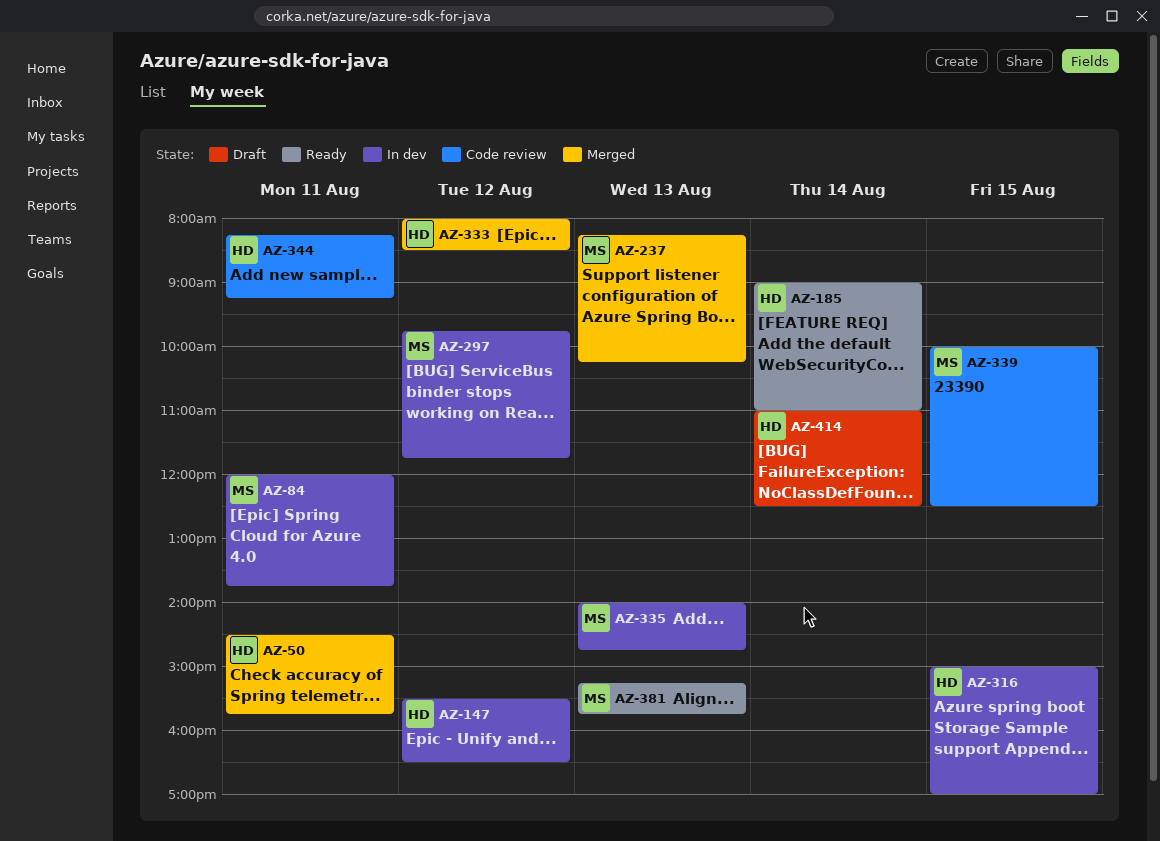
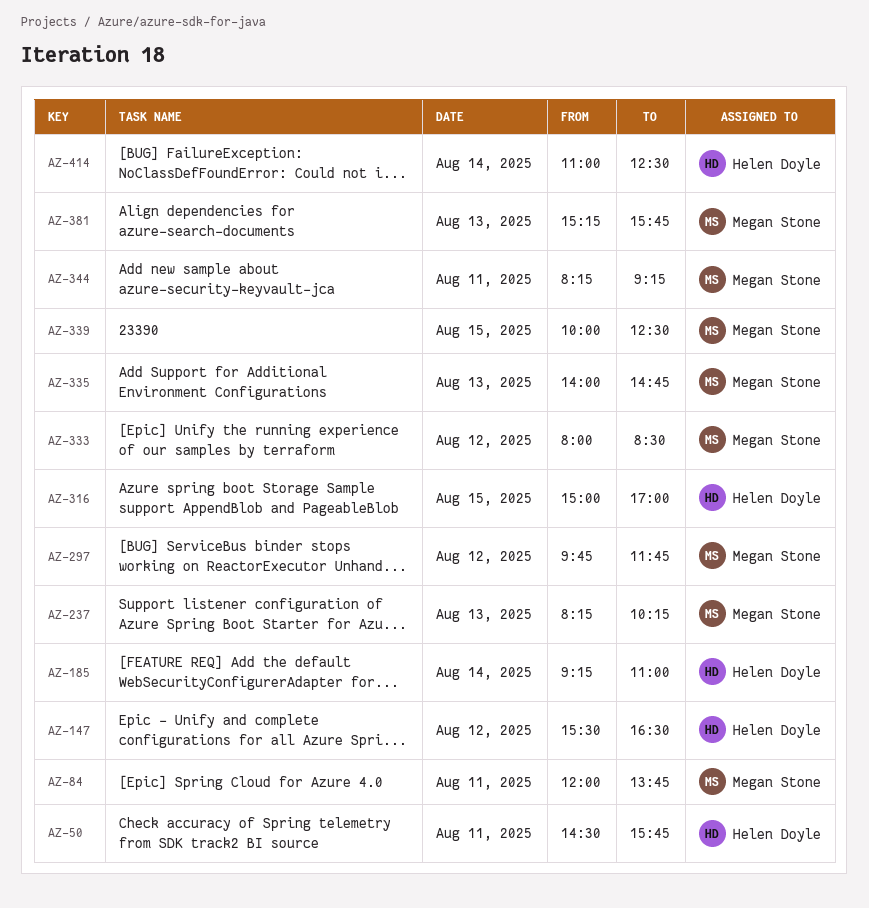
AZ-185, begins: 09:00 -> 09:15
AZ-333, owner: Helen Doyle -> Megan Stone
AZ-344, owner: Helen Doyle -> Megan Stone

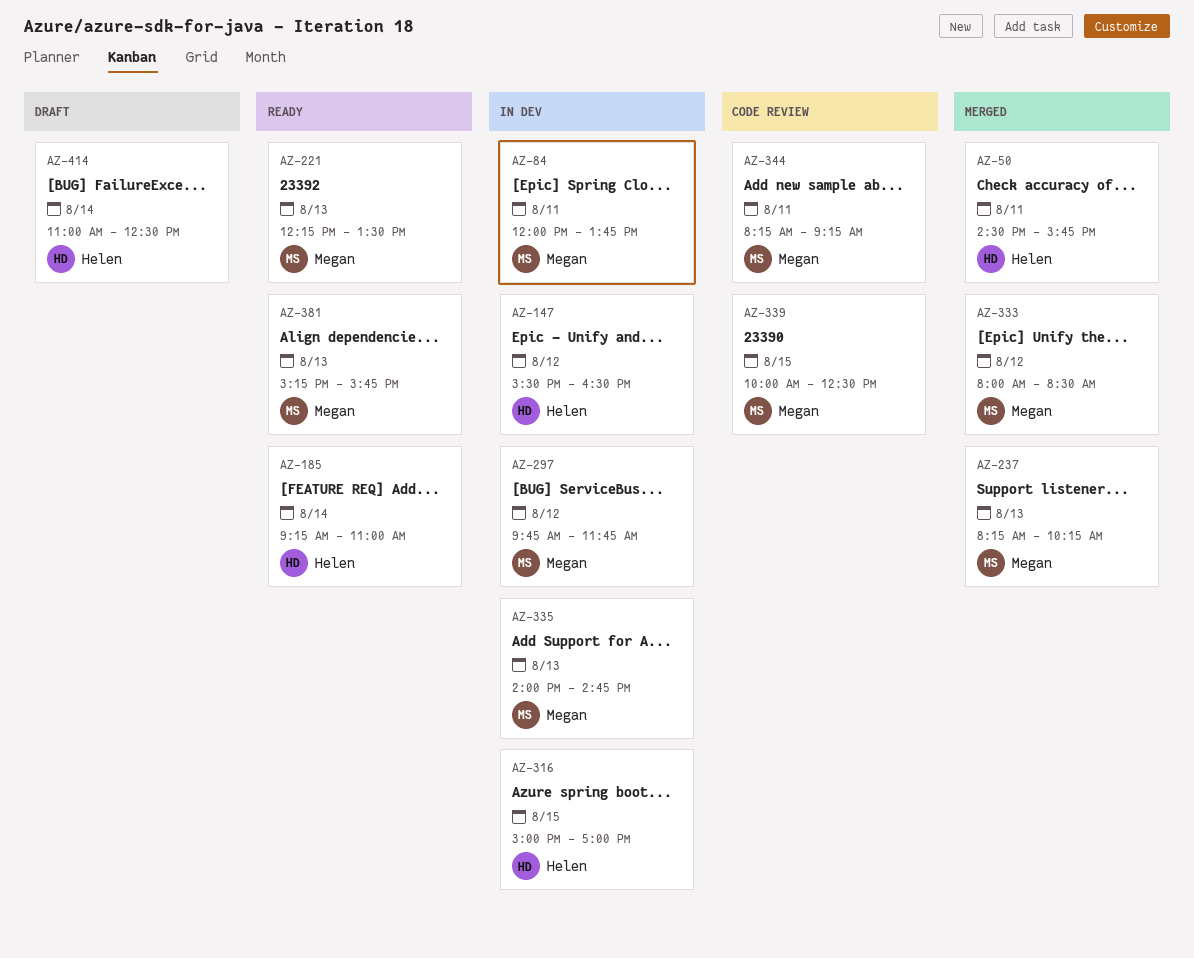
AZ-221: none -> present

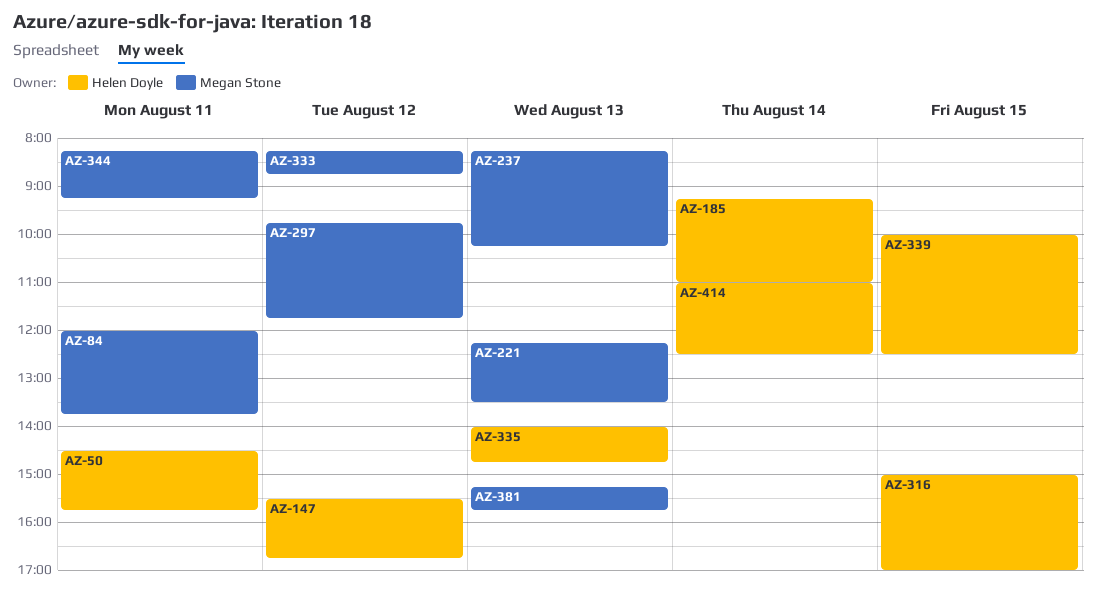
AZ-147, ends: 16:30 -> 16:45
AZ-333, begins: 08:00 -> 08:15
AZ-333, ends: 08:30 -> 08:45
AZ-335, owner: Megan Stone -> Helen Doyle
AZ-339, owner: Megan Stone -> Helen Doyle

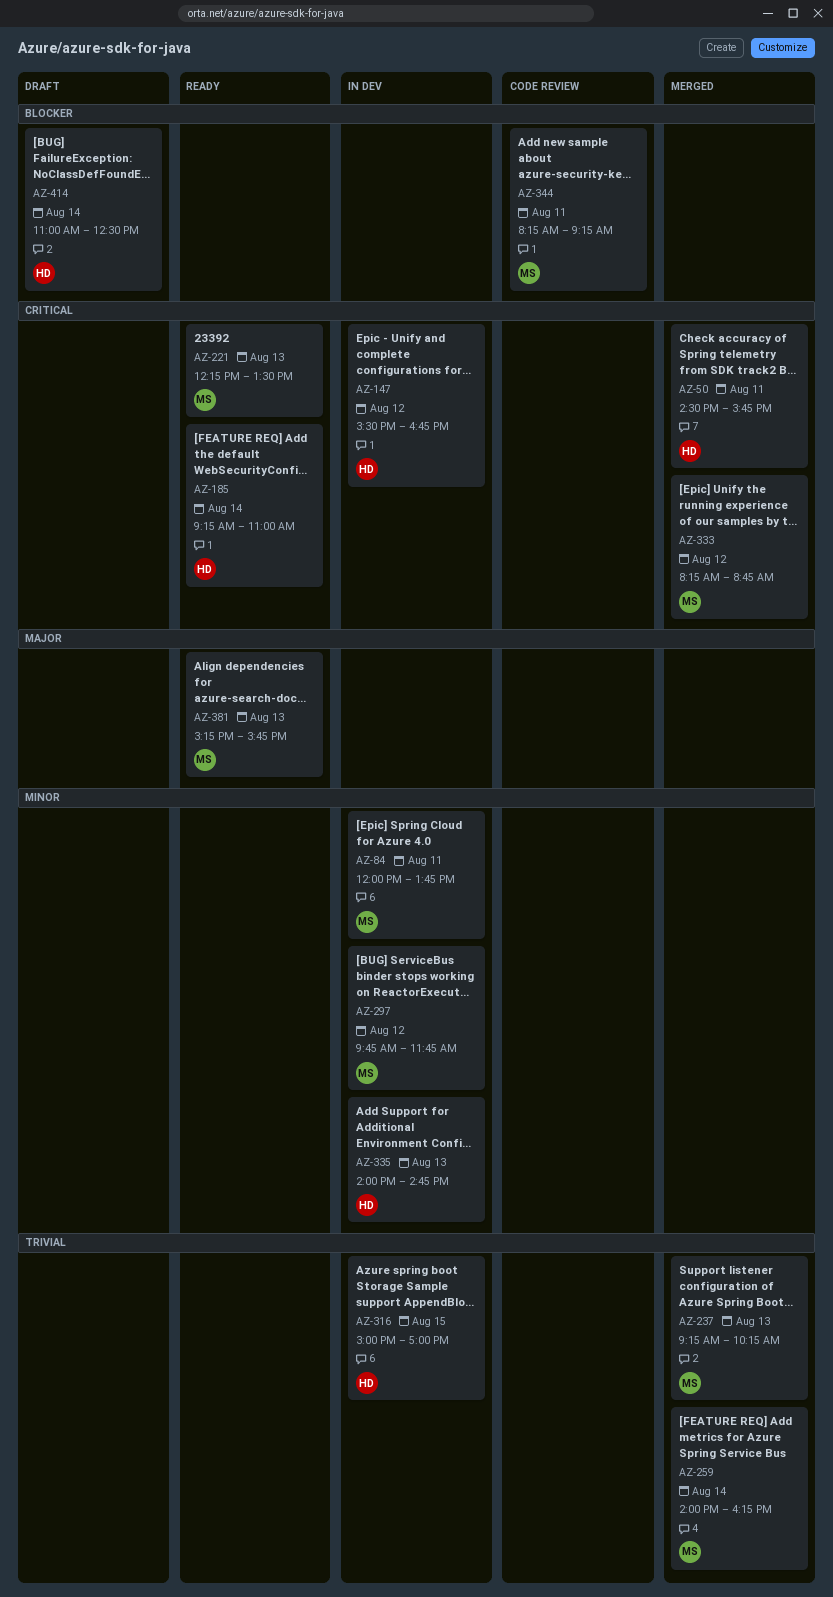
AZ-237, begins: 08:15 -> 09:15
AZ-259: none -> present
AZ-339: present -> none

